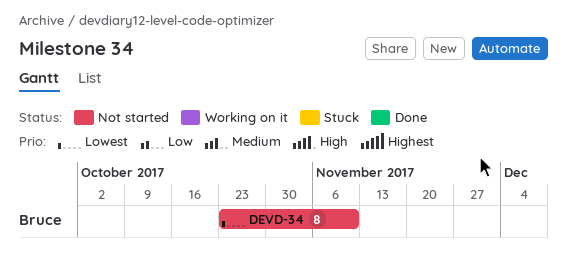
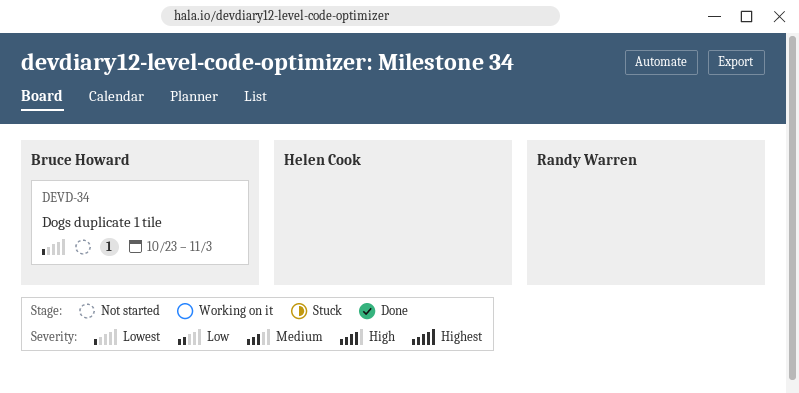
DEVD-34, estimate: 8 -> 1
DEVD-34, due: Nov 10 -> Nov 3

